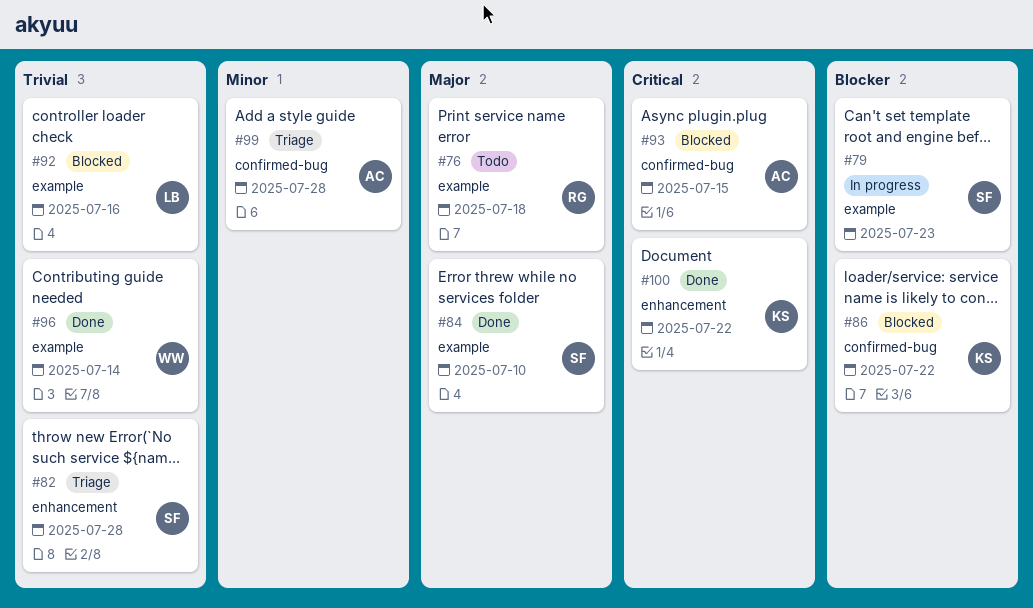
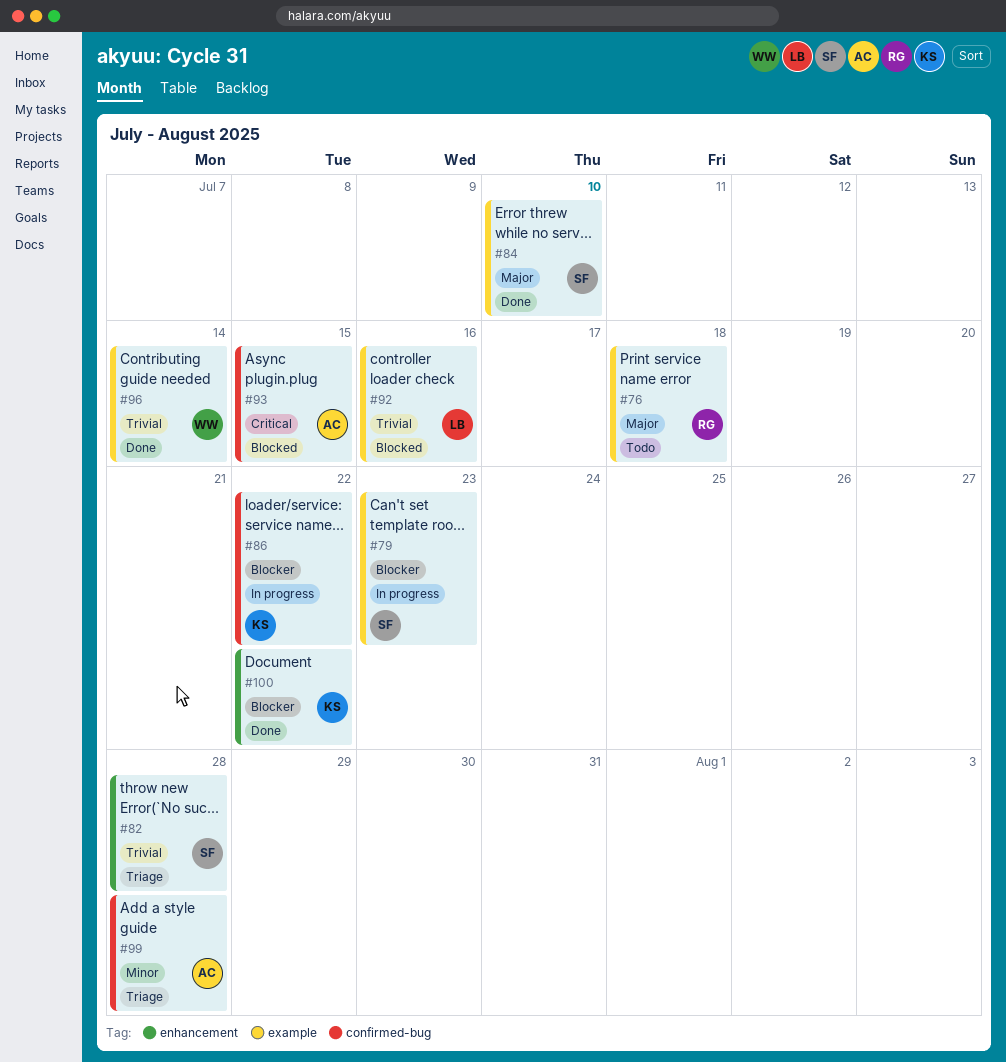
#86, status: Blocked -> In progress
#100, priority: Critical -> Blocker

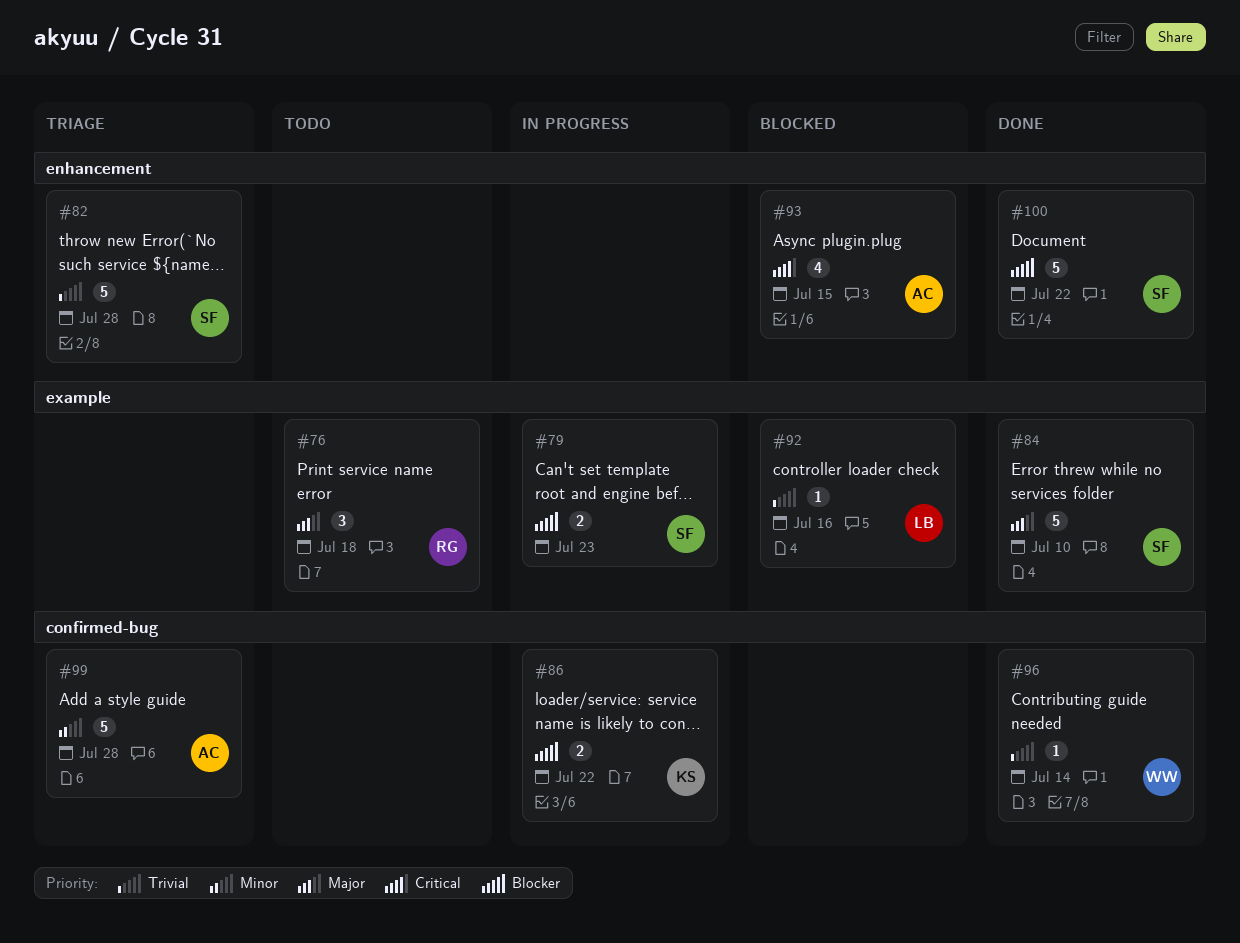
#93, label: confirmed-bug -> enhancement
#96, label: example -> confirmed-bug
#100, owner: KS -> SF

